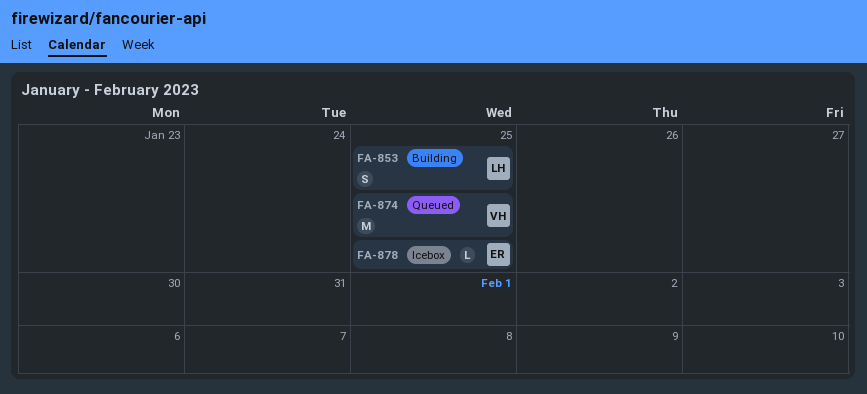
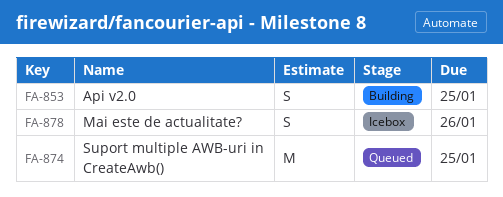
FA-878, estimate: L -> S
FA-878, due: Jan 25 -> Jan 26

